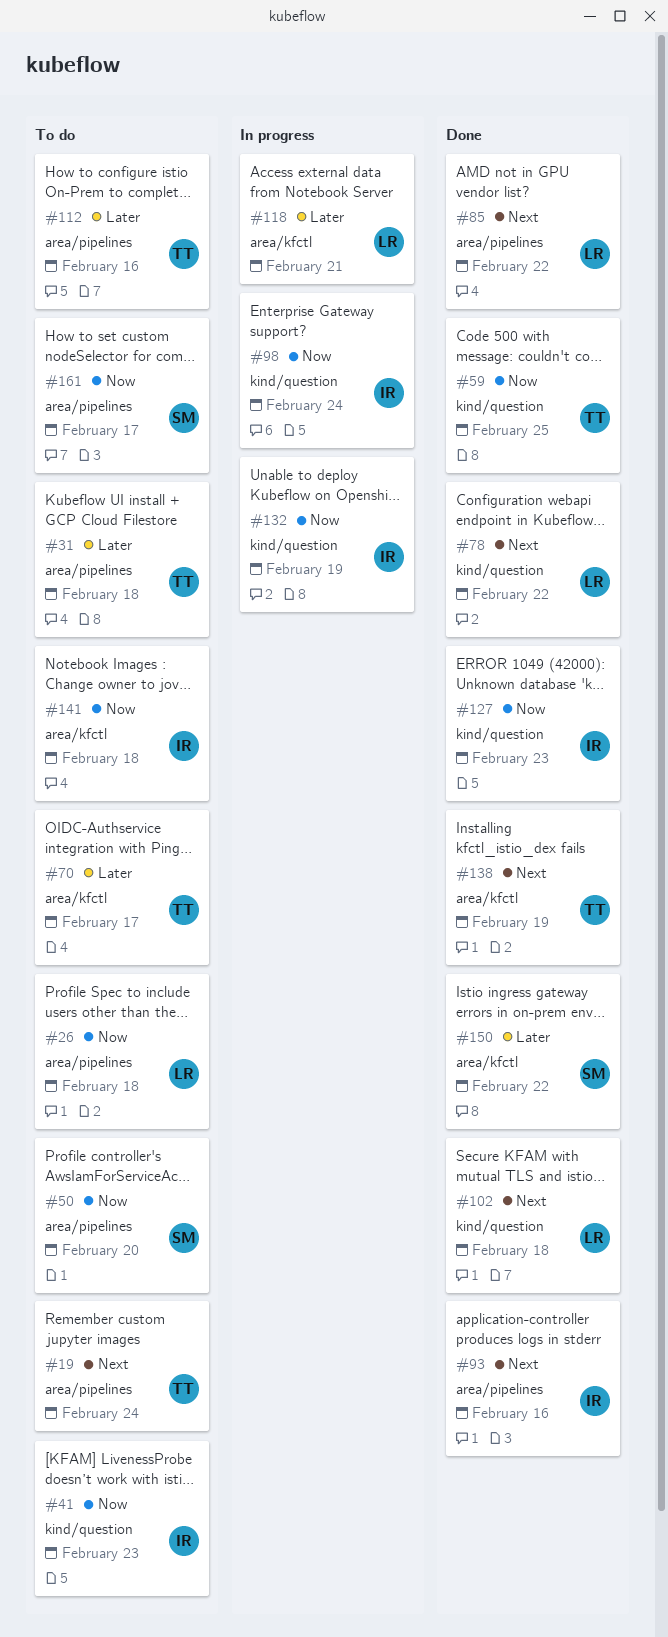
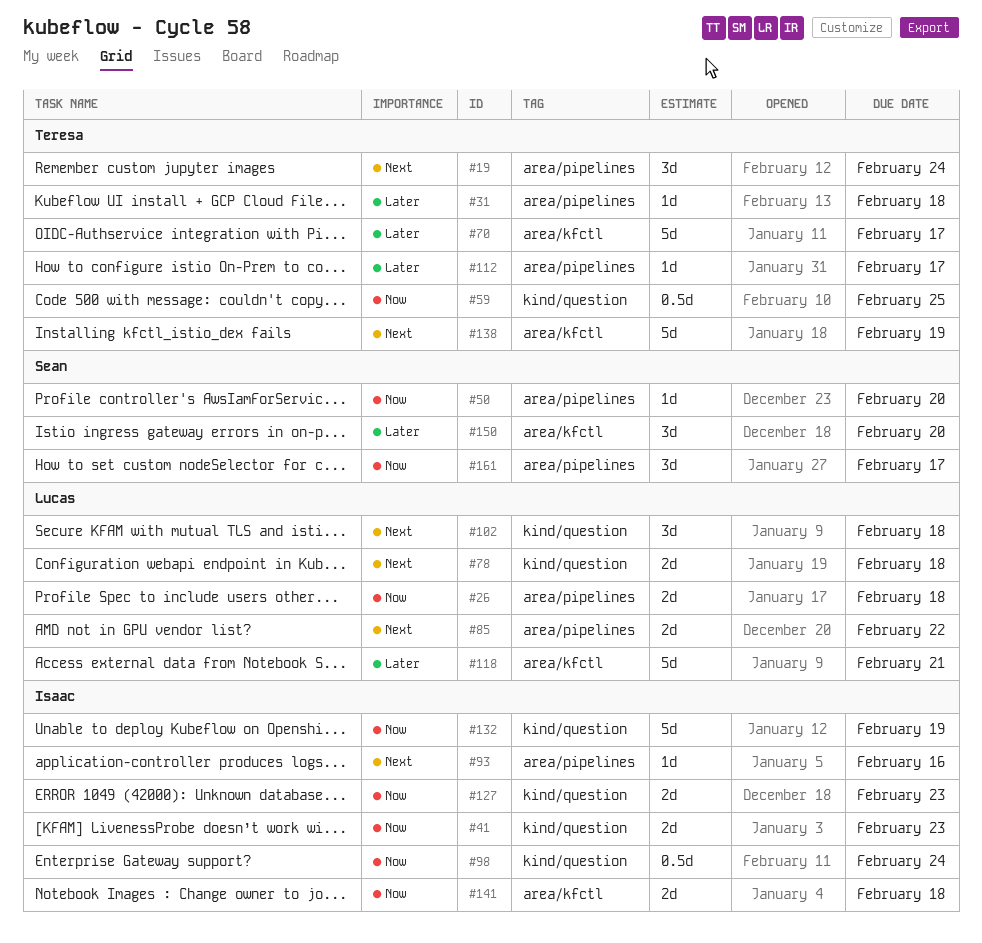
#78, due: Feb 22 -> Feb 18
#112, due: Feb 16 -> Feb 17
#150, due: Feb 22 -> Feb 20

